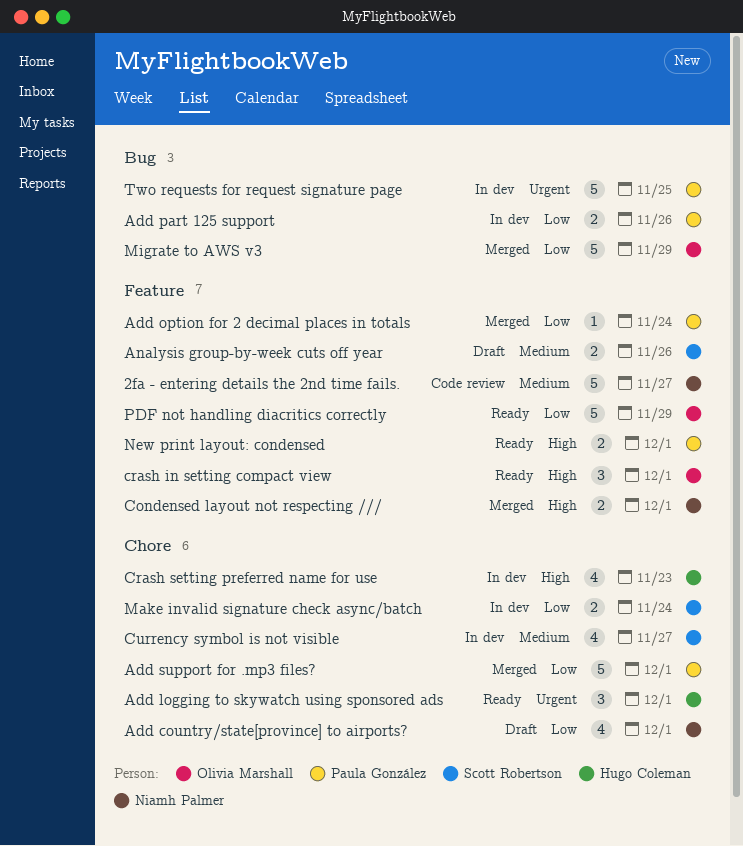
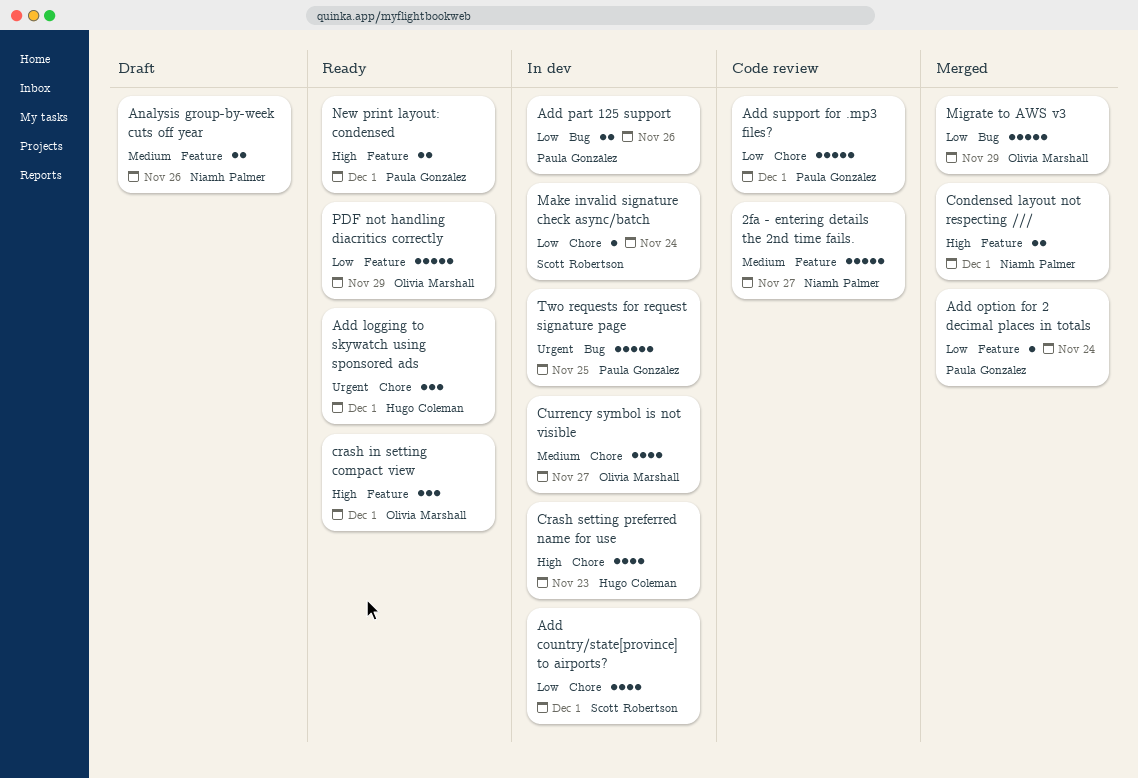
Add country/state[province] to airports?, status: Draft -> In dev
Add country/state[province] to airports?, owner: Niamh Palmer -> Scott Robertson
Add support for .mp3 files?, status: Merged -> Code review
Analysis group-by-week cuts off year, owner: Scott Robertson -> Niamh Palmer
Currency symbol is not visible, owner: Scott Robertson -> Olivia Marshall
Make invalid signature check async/batch, estimate: 2 -> 1

